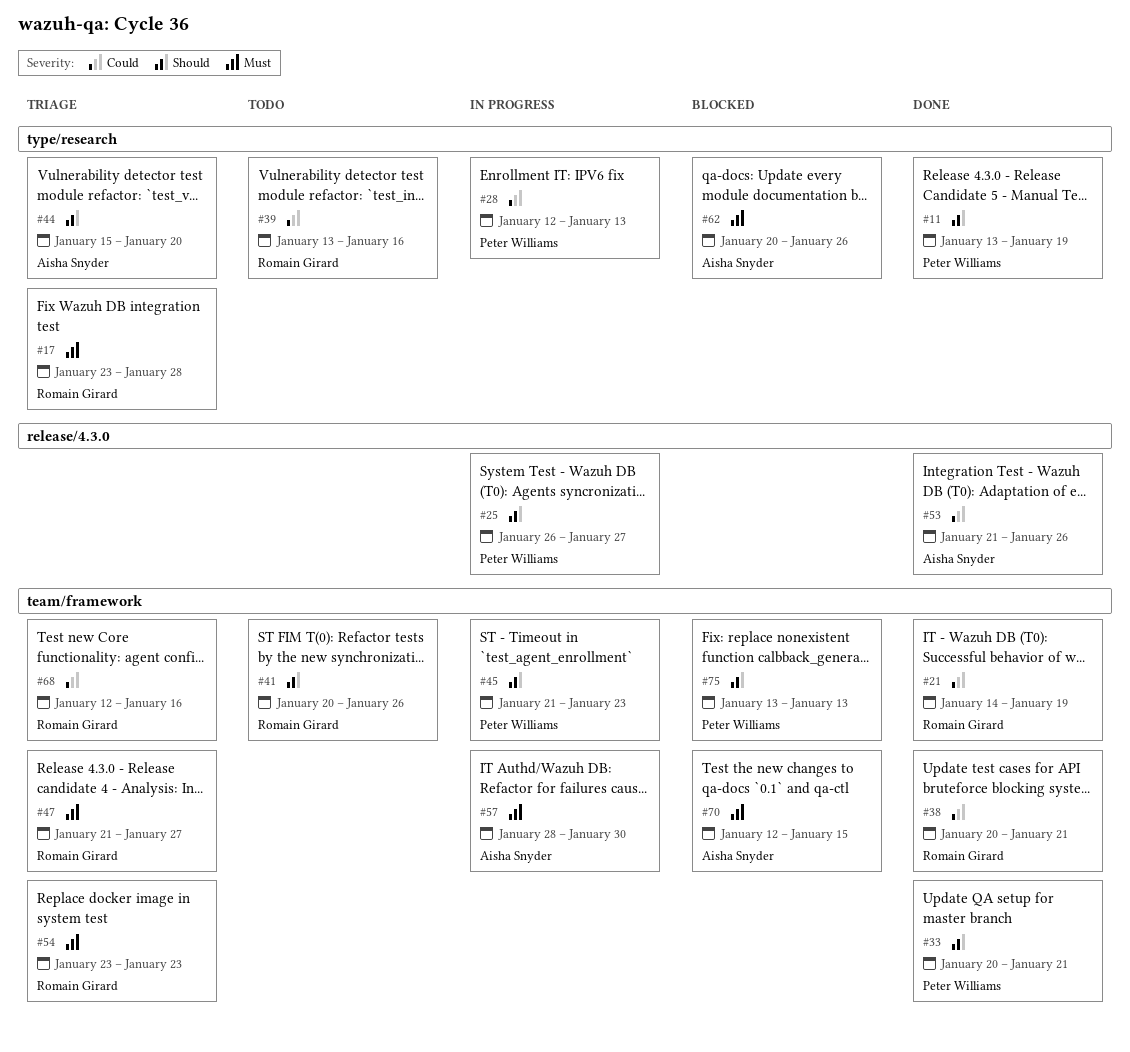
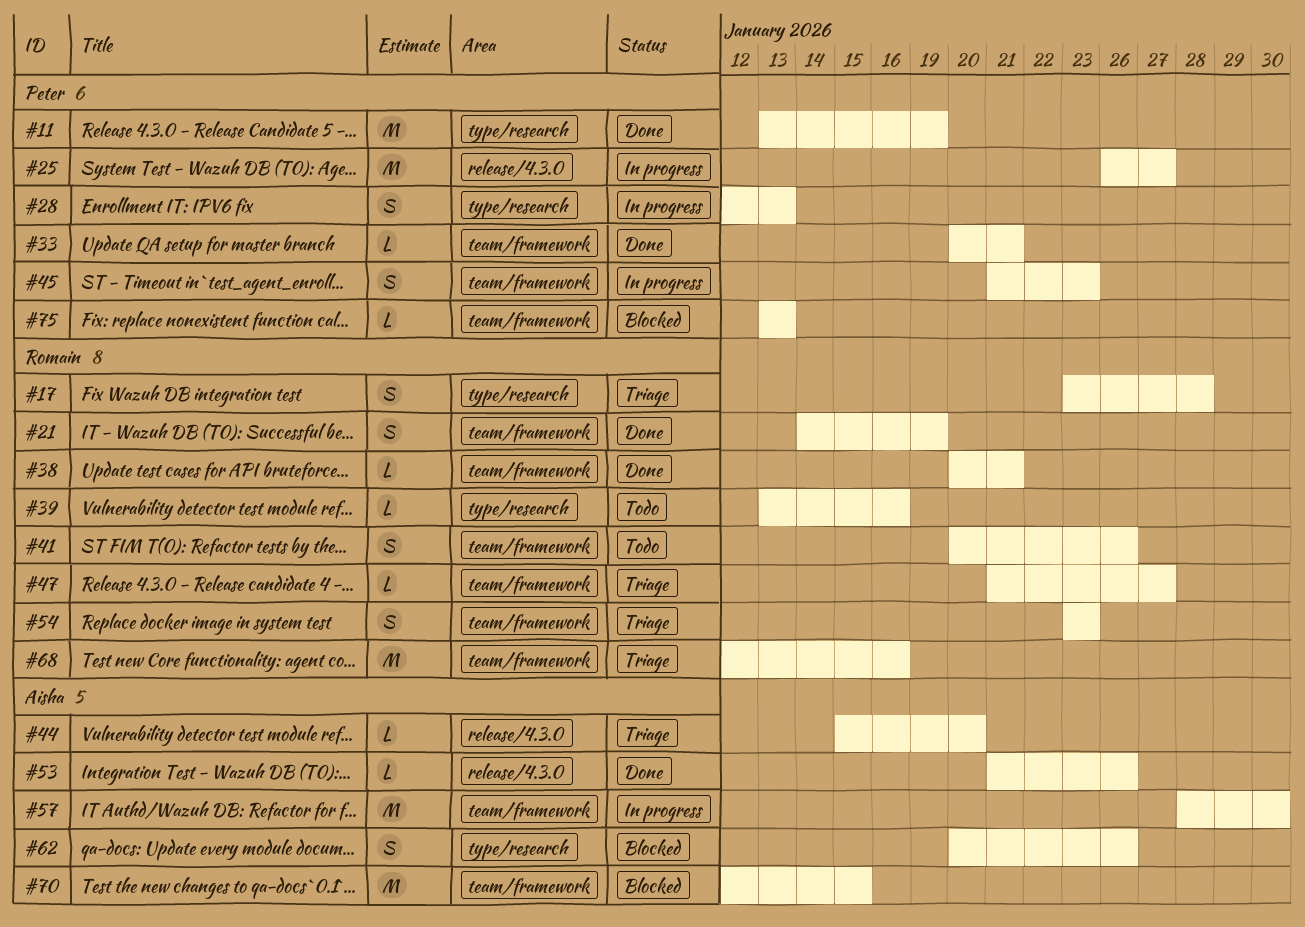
#44, label: type/research -> release/4.3.0

